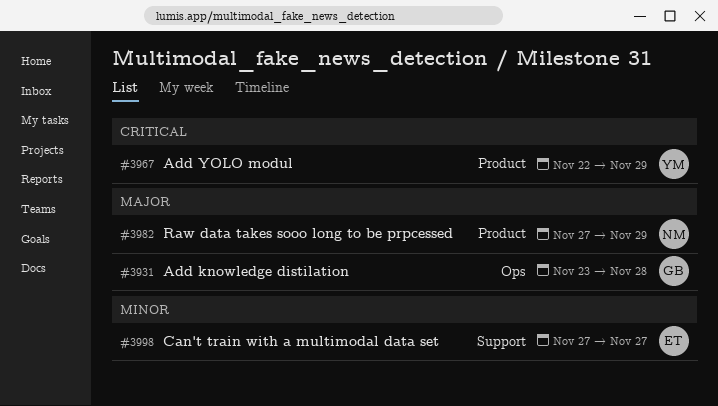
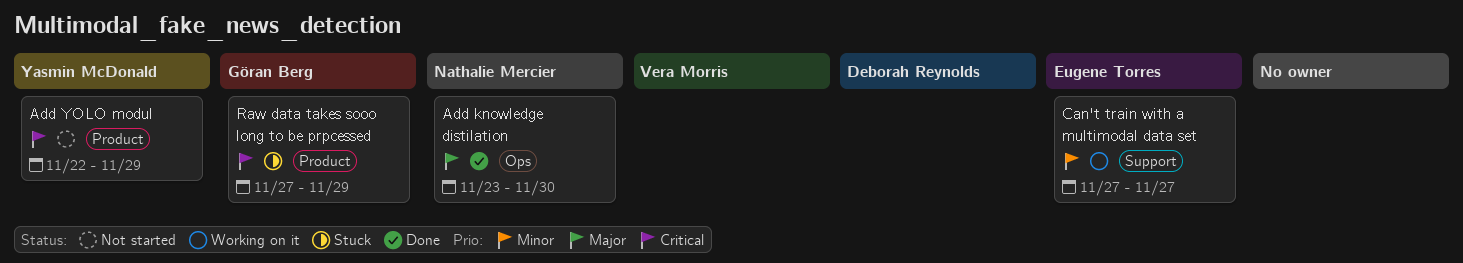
Add knowledge distilation, owner: Göran Berg -> Nathalie Mercier
Add knowledge distilation, due: Nov 28 -> Nov 30
Raw data takes sooo long to be prpcessed, owner: Nathalie Mercier -> Göran Berg
Raw data takes sooo long to be prpcessed, priority: Major -> Critical

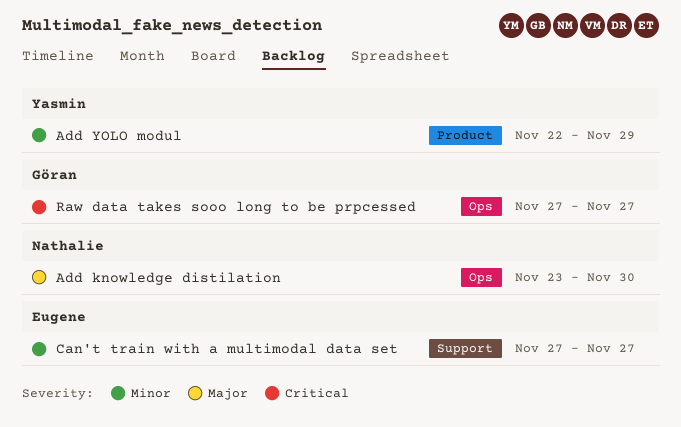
Add YOLO modul, priority: Critical -> Minor
Raw data takes sooo long to be prpcessed, label: Product -> Ops
Raw data takes sooo long to be prpcessed, due: Nov 29 -> Nov 27

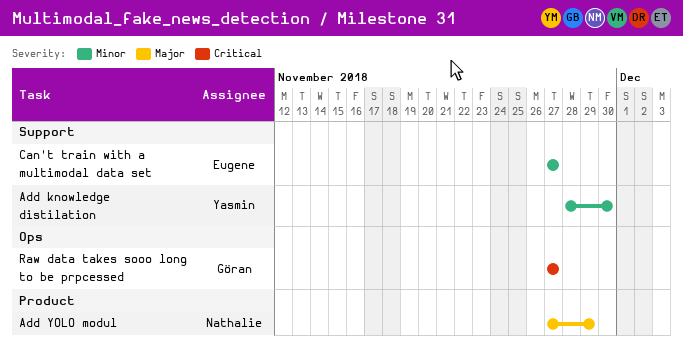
Add knowledge distilation, owner: Nathalie -> Yasmin
Add knowledge distilation, priority: Major -> Minor
Add knowledge distilation, label: Ops -> Support
Add knowledge distilation, start: Nov 23 -> Nov 28
Add YOLO modul, owner: Yasmin -> Nathalie
Add YOLO modul, priority: Minor -> Major
Add YOLO modul, start: Nov 22 -> Nov 27

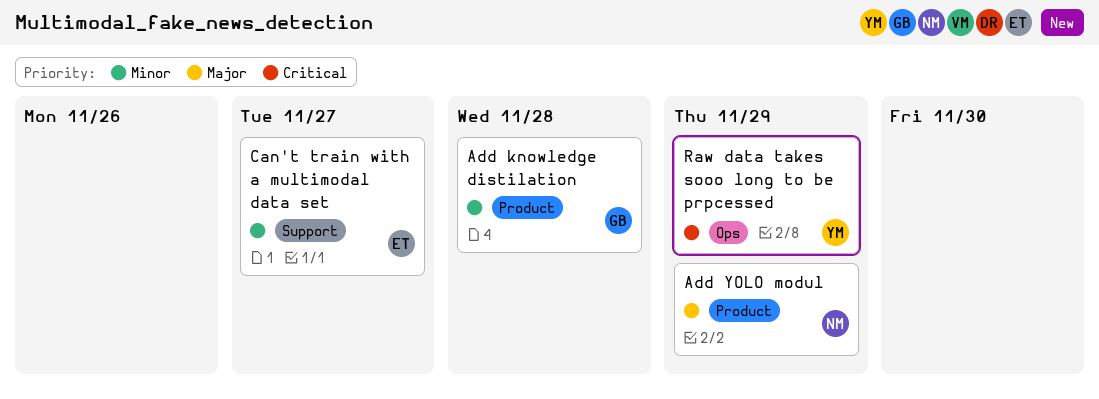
Add knowledge distilation, owner: Yasmin -> Göran
Add knowledge distilation, label: Support -> Product
Add knowledge distilation, due: Nov 30 -> Nov 28
Raw data takes sooo long to be prpcessed, owner: Göran -> Yasmin
Raw data takes sooo long to be prpcessed, due: Nov 27 -> Nov 29

